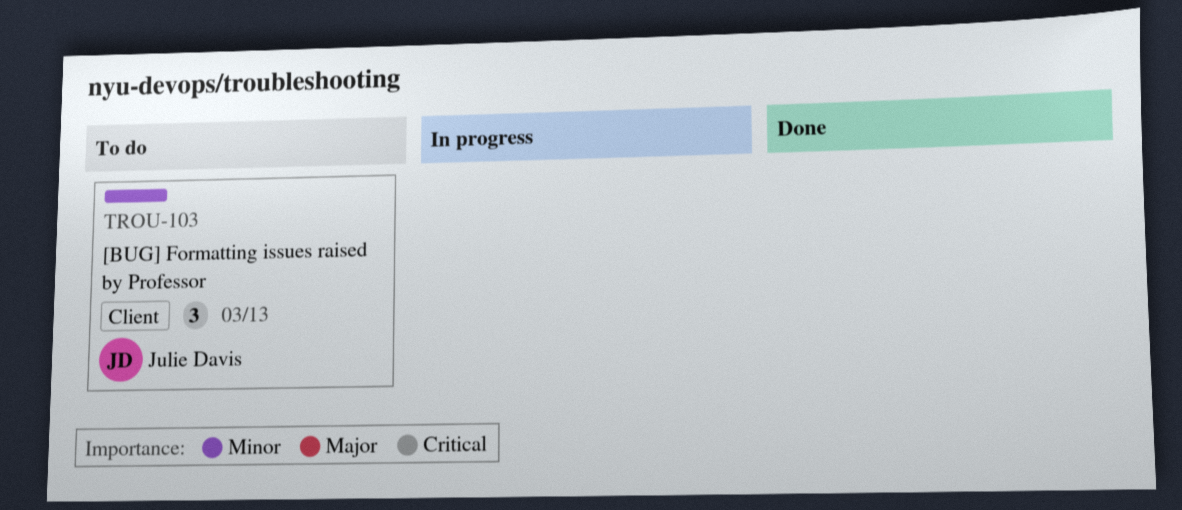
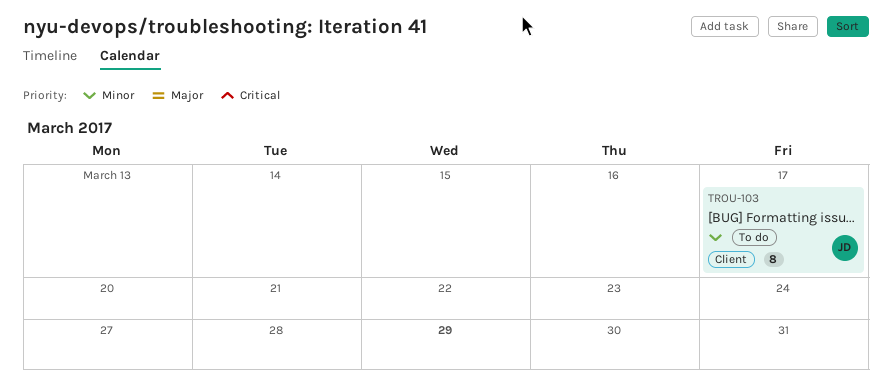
TROU-103, estimate: 3 -> 8
TROU-103, due: Mar 13 -> Mar 17

